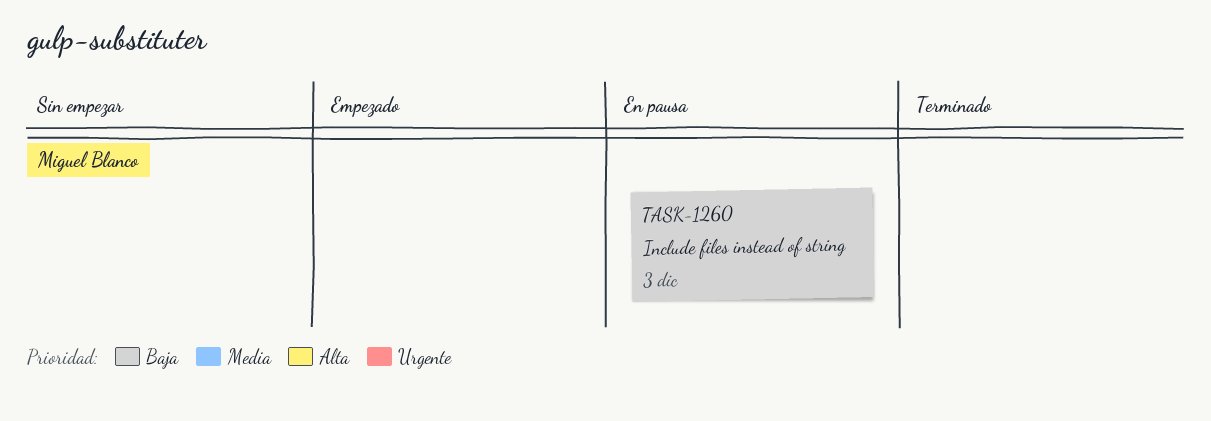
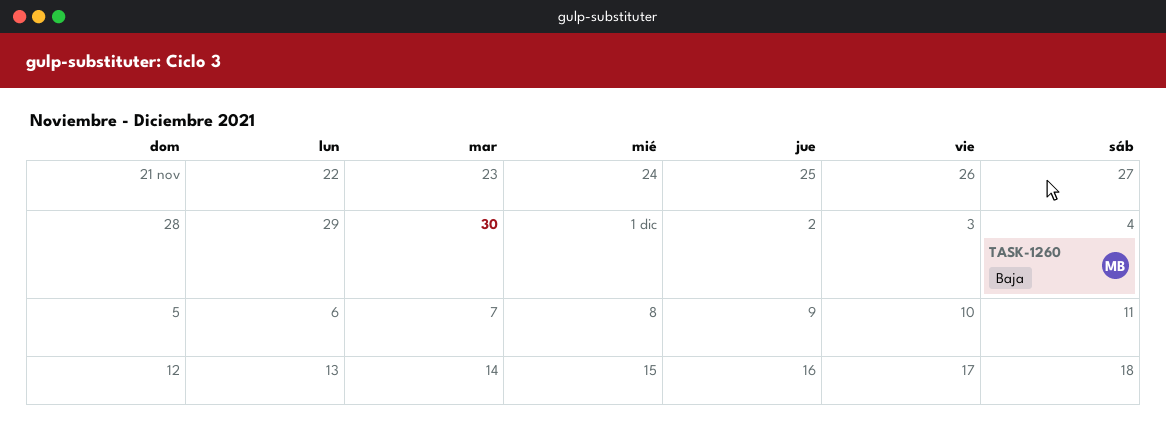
TASK-1260, due: Dec 3 -> Dec 4

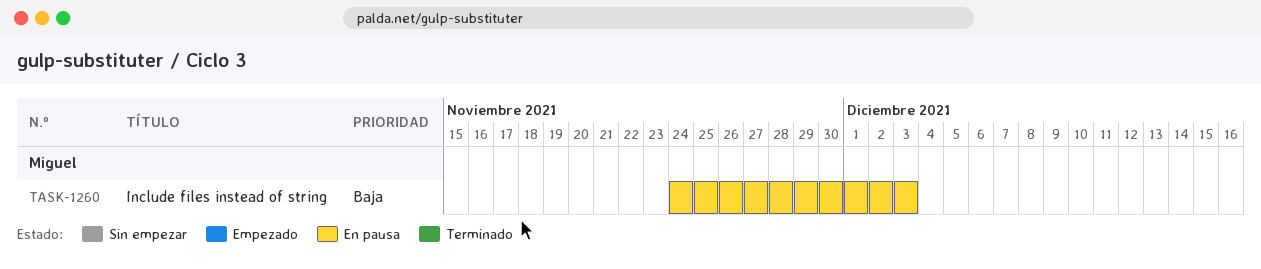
TASK-1260, due: Dec 4 -> Dec 3

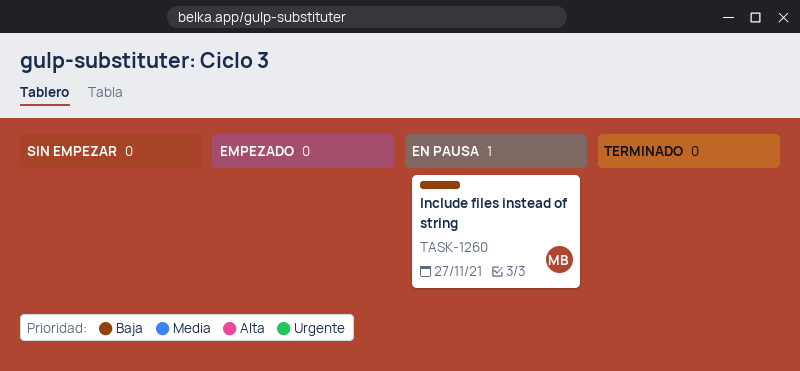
TASK-1260, due: Dec 3 -> Nov 27

